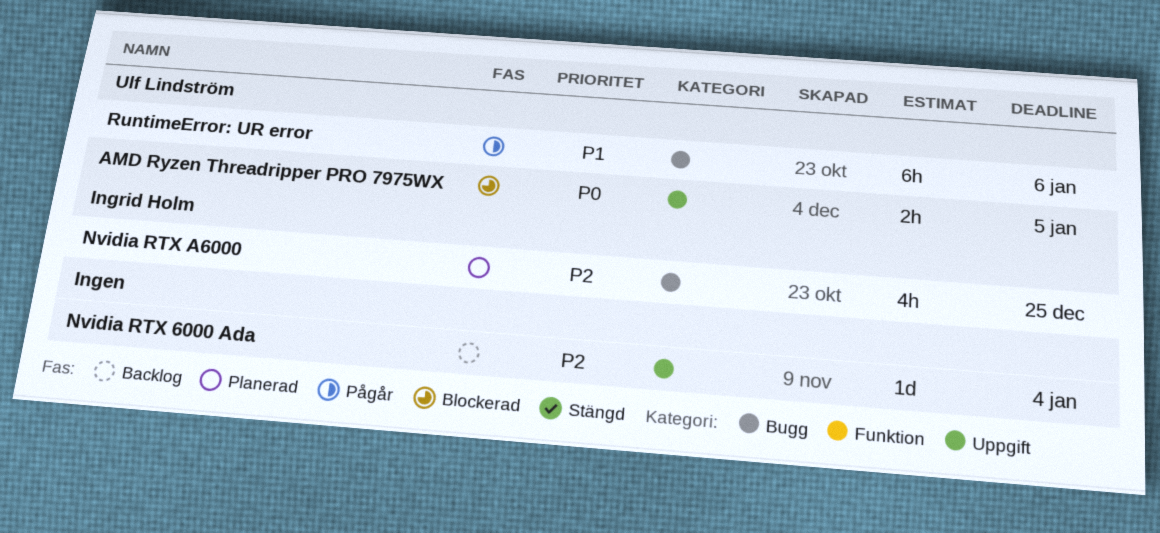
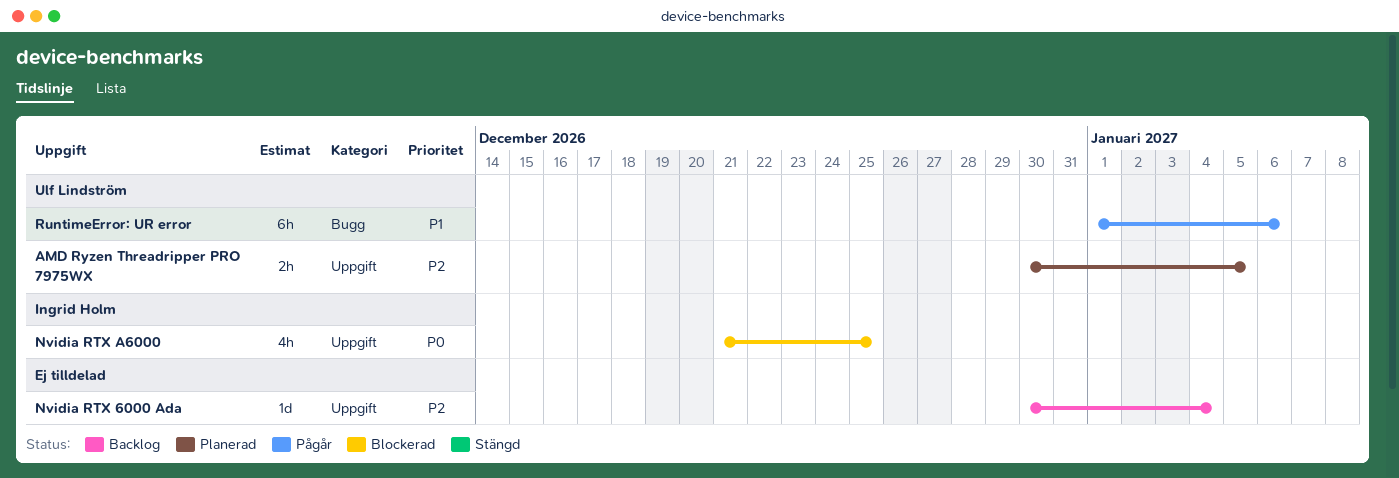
AMD Ryzen Threadripper PRO 7975WX, status: Blockerad -> Planerad
AMD Ryzen Threadripper PRO 7975WX, priority: P0 -> P2
Nvidia RTX A6000, status: Planerad -> Blockerad
Nvidia RTX A6000, priority: P2 -> P0
Nvidia RTX A6000, label: Bugg -> Uppgift

